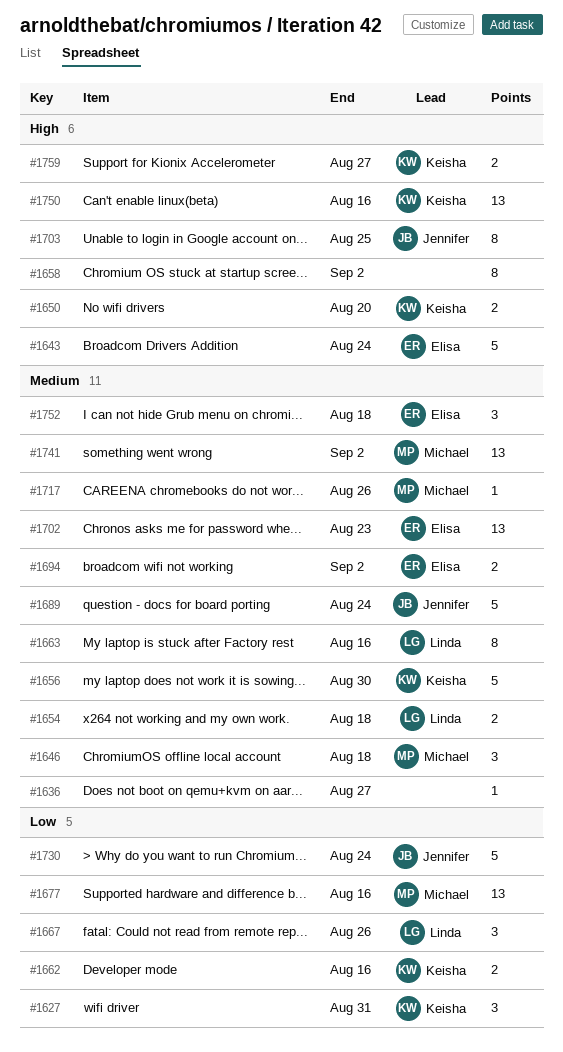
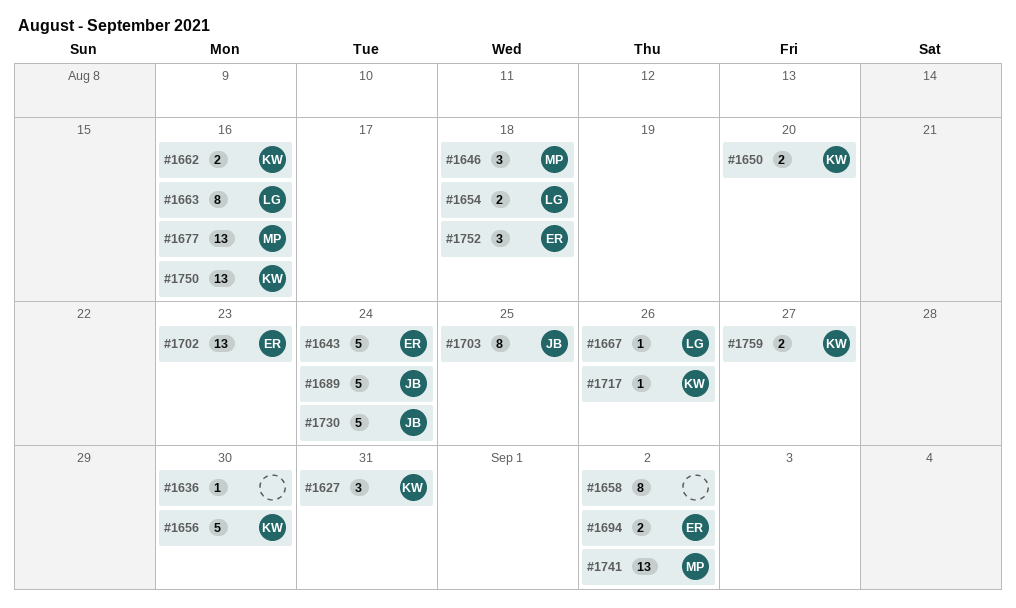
#1636, due: Aug 27 -> Aug 30
#1667, estimate: 3 -> 1
#1717, owner: Michael -> Keisha

